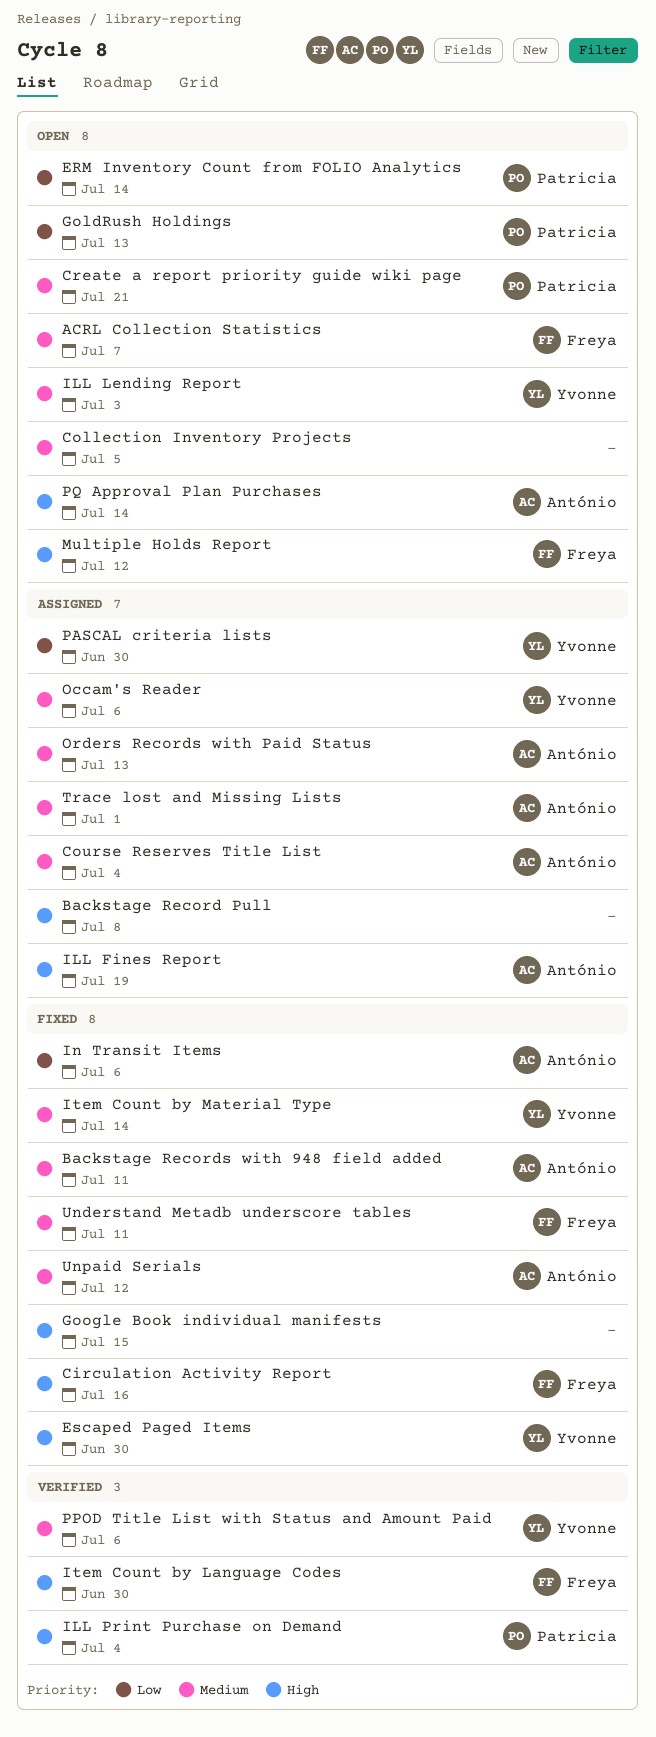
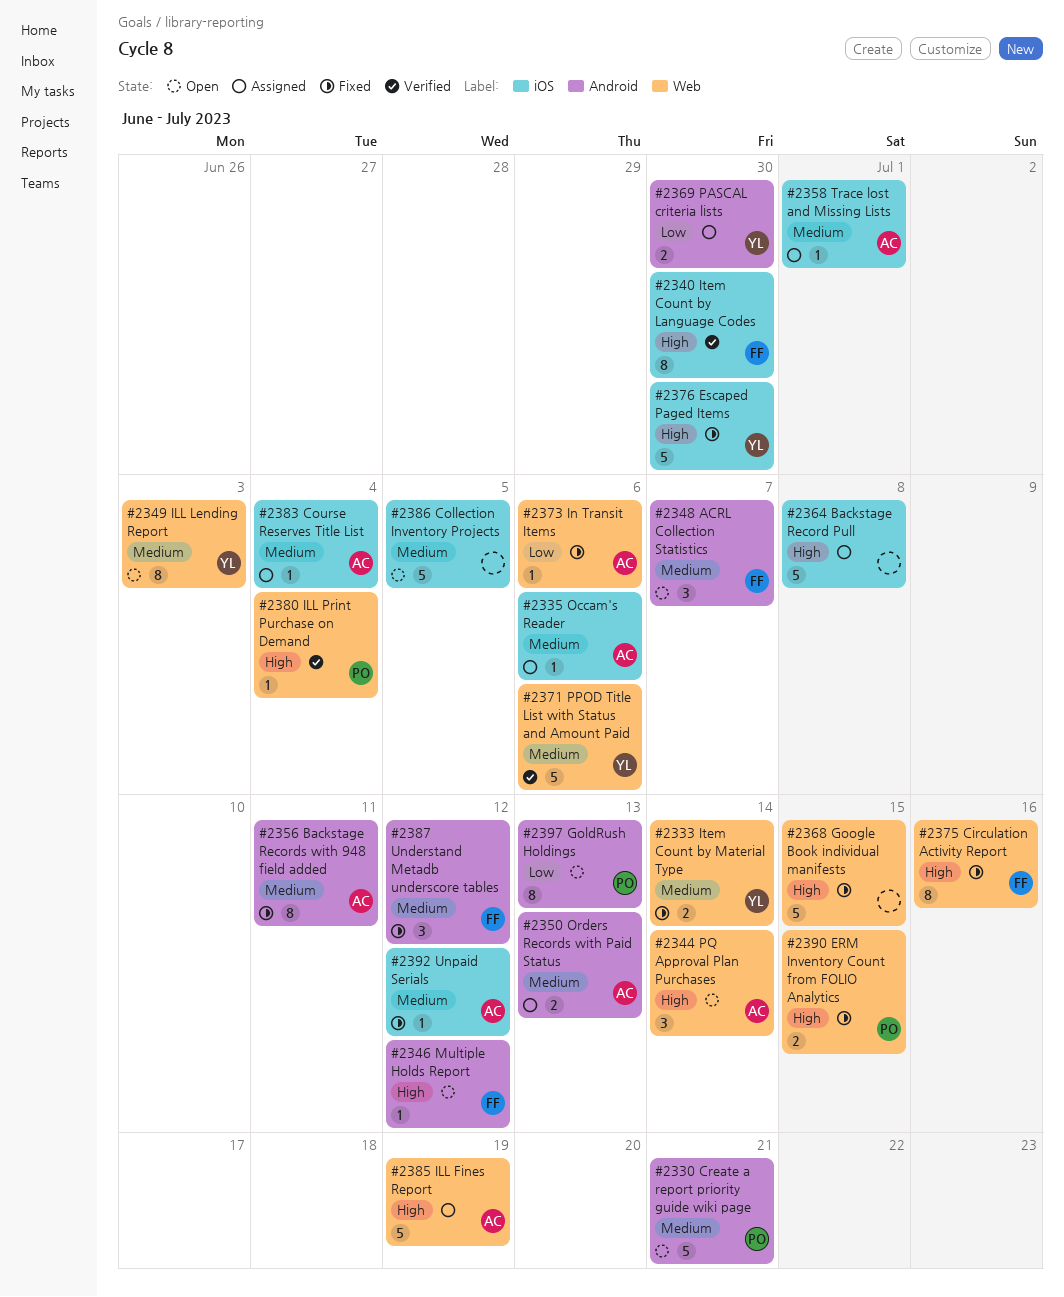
ERM Inventory Count from FOLIO Analytics, status: Open -> Fixed
ERM Inventory Count from FOLIO Analytics, priority: Low -> High
ERM Inventory Count from FOLIO Analytics, due: Jul 14 -> Jul 15
Occam's Reader, owner: Yvonne -> António
Understand Metadb underscore tables, due: Jul 11 -> Jul 12

